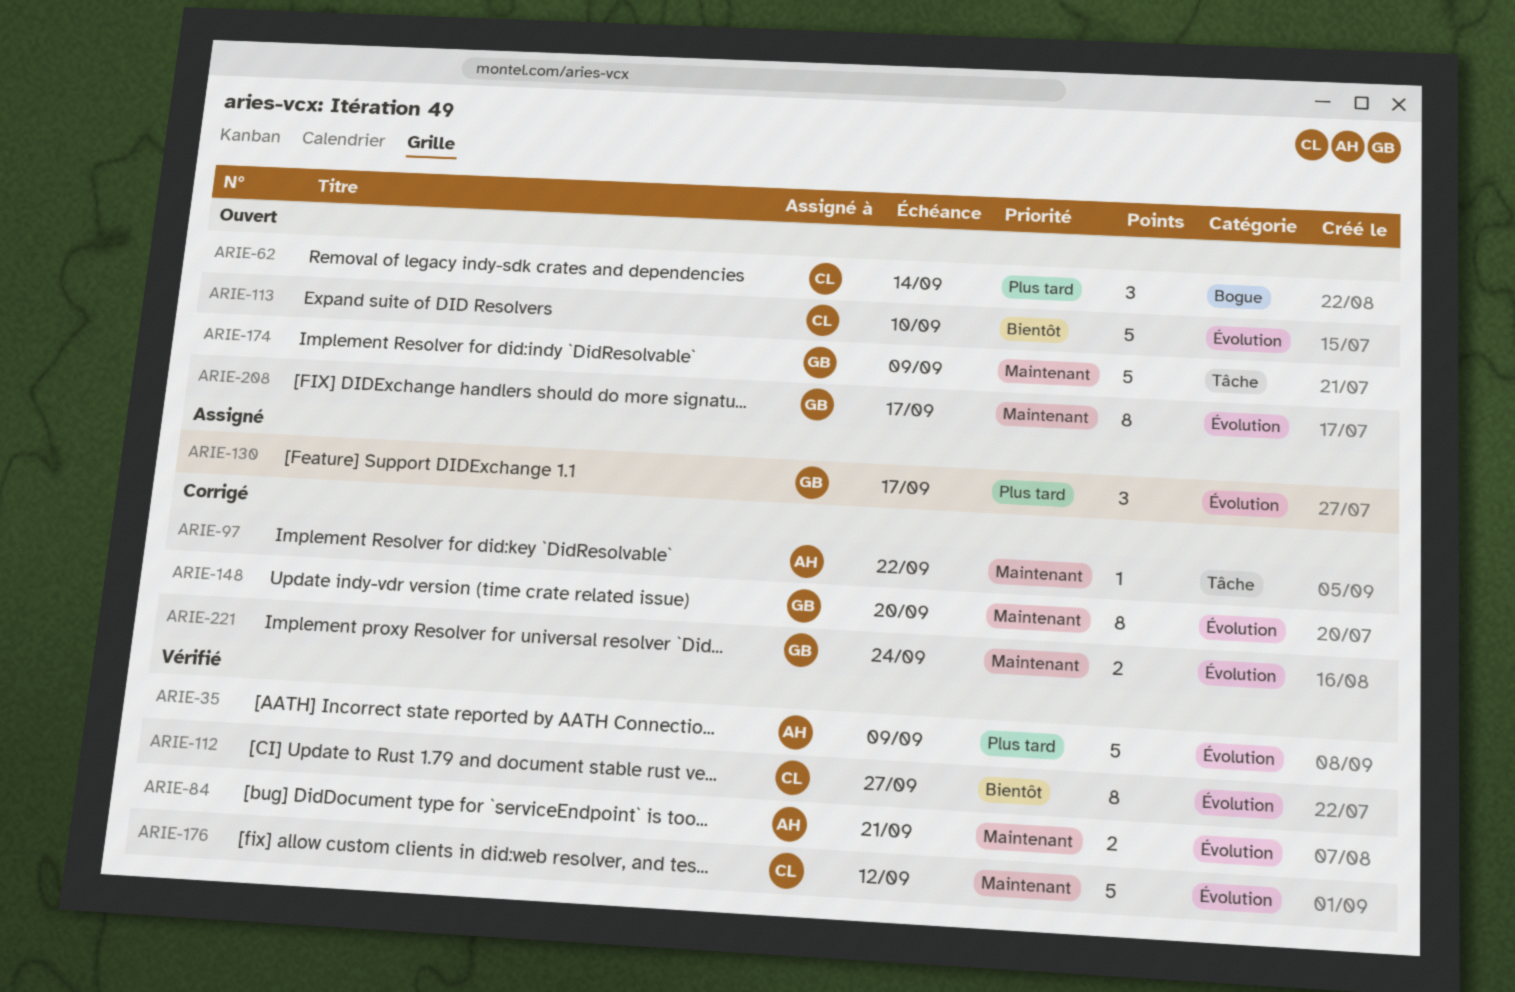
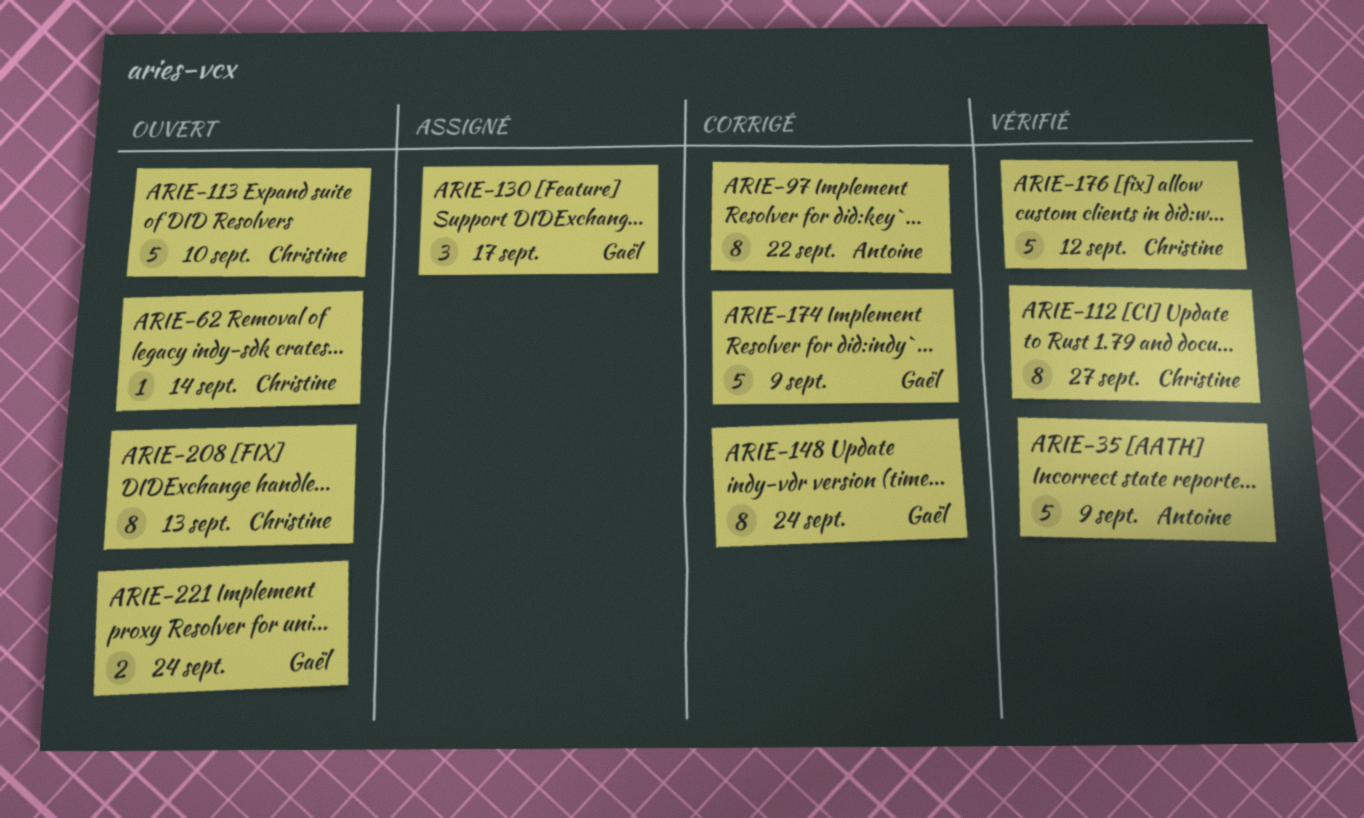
ARIE-62, estimate: 3 -> 1
ARIE-84: present -> none
ARIE-97, estimate: 1 -> 8
ARIE-148, due: Sep 20 -> Sep 24
ARIE-174, status: Ouvert -> Corrigé
ARIE-208, owner: Gaël -> Christine
ARIE-208, due: Sep 17 -> Sep 13
ARIE-221, status: Corrigé -> Ouvert

